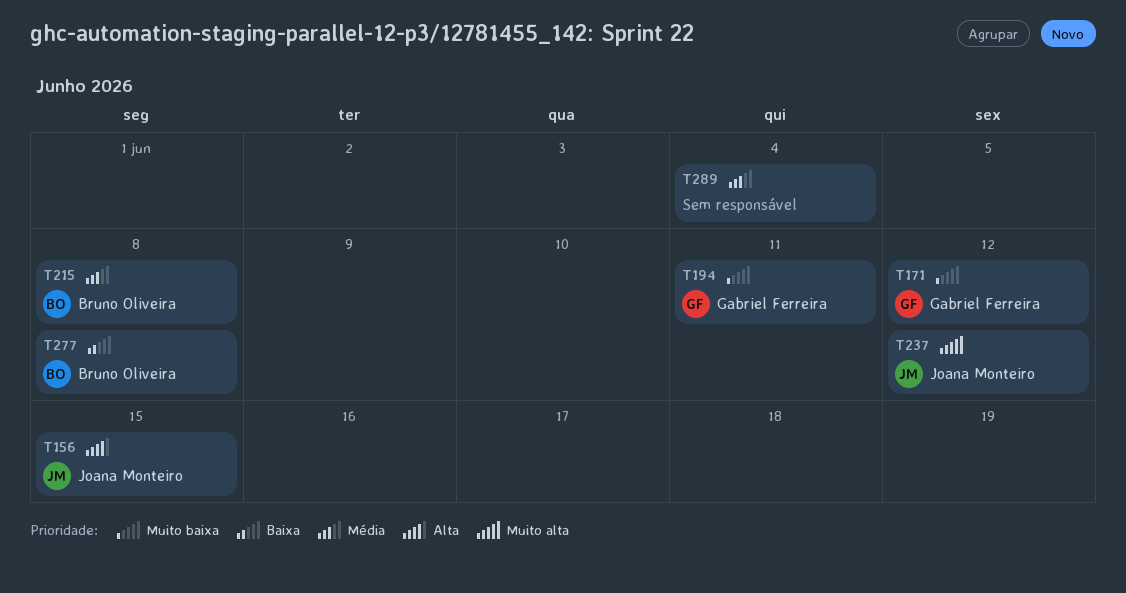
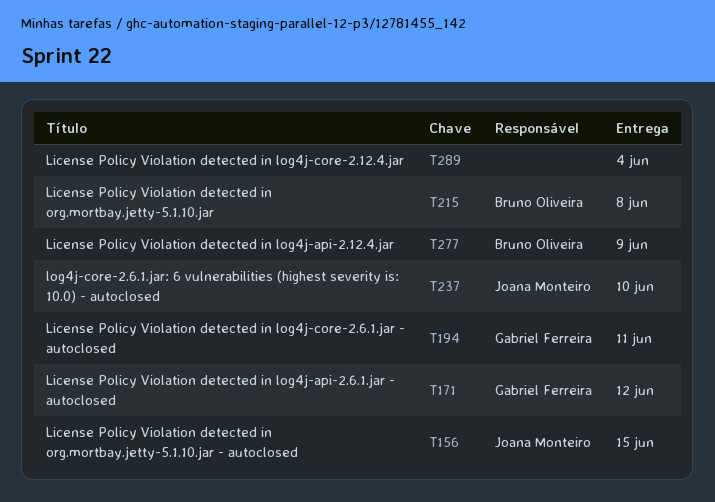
T237, due: Jun 12 -> Jun 10
T277, due: Jun 8 -> Jun 9

